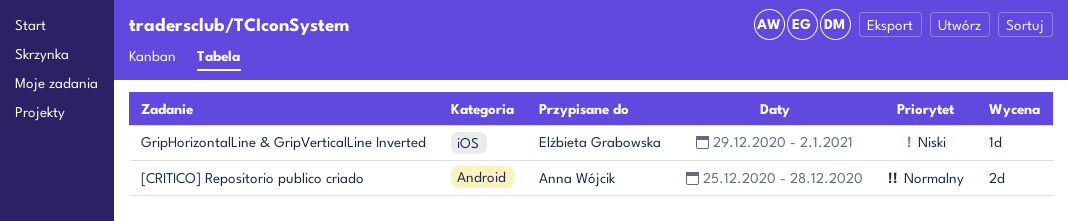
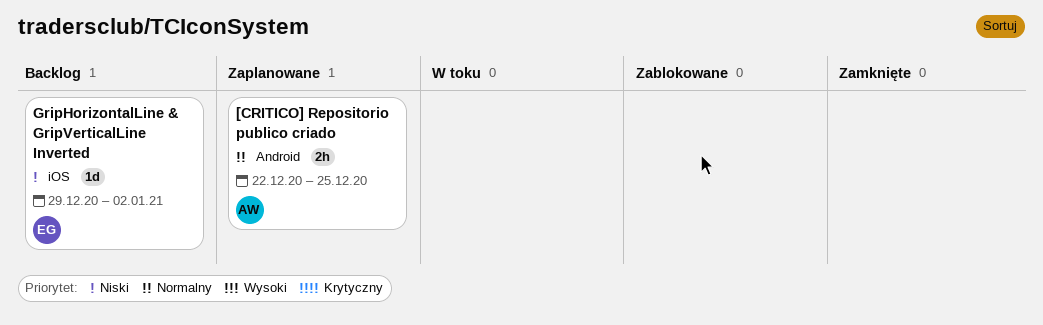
[CRITICO] Repositorio publico criado, estimate: 2d -> 2h
[CRITICO] Repositorio publico criado, start: Dec 25 -> Dec 22
[CRITICO] Repositorio publico criado, due: Dec 28 -> Dec 25

